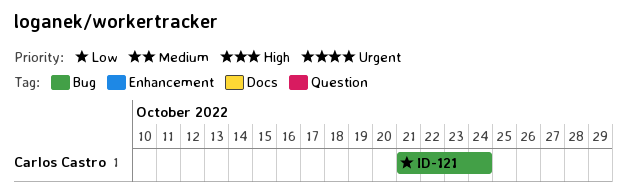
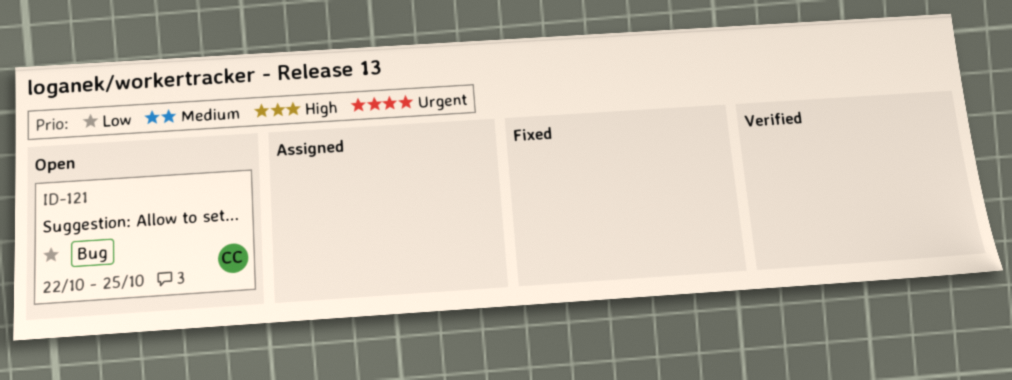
ID-121, start: Oct 21 -> Oct 22
ID-121, due: Oct 24 -> Oct 25

